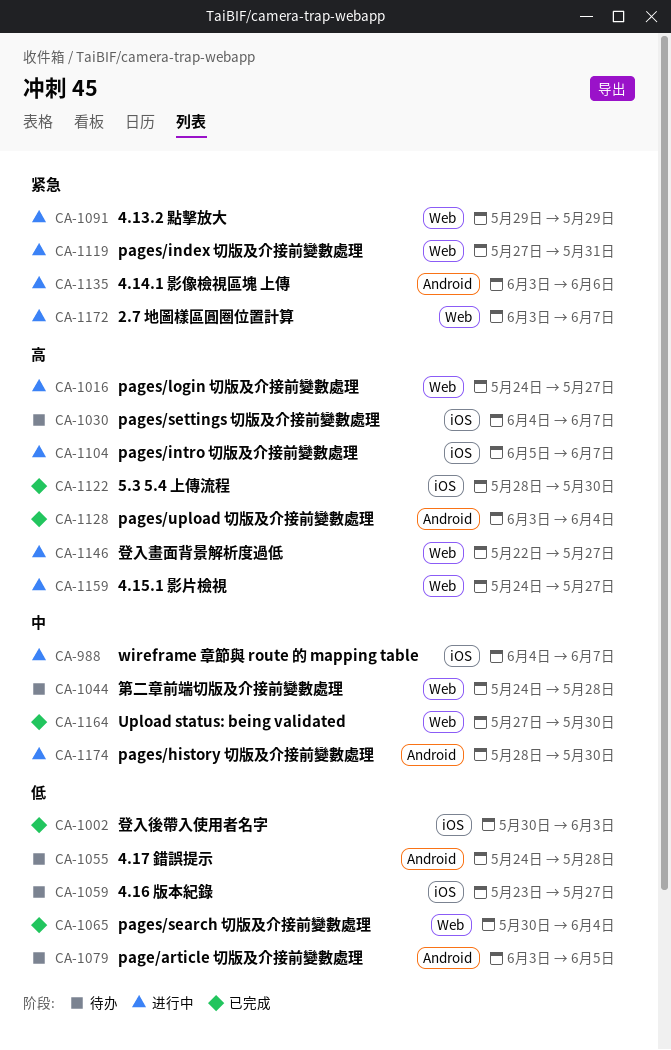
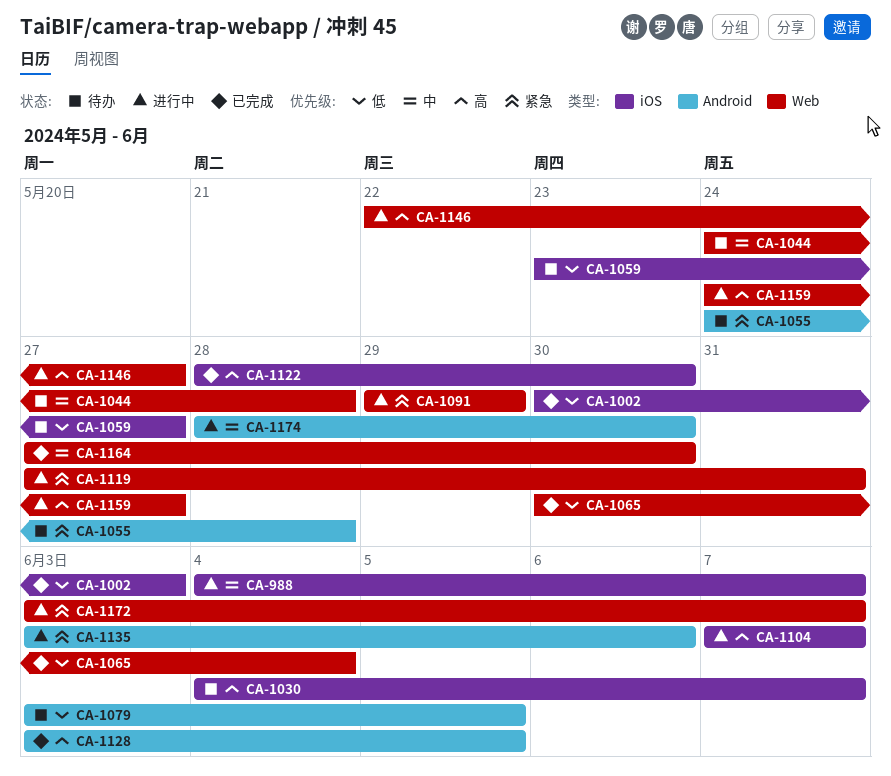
CA-1016: present -> none
CA-1055, priority: 低 -> 紧急
CA-1104, start: Jun 5 -> Jun 7
CA-1128, due: Jun 4 -> Jun 5

